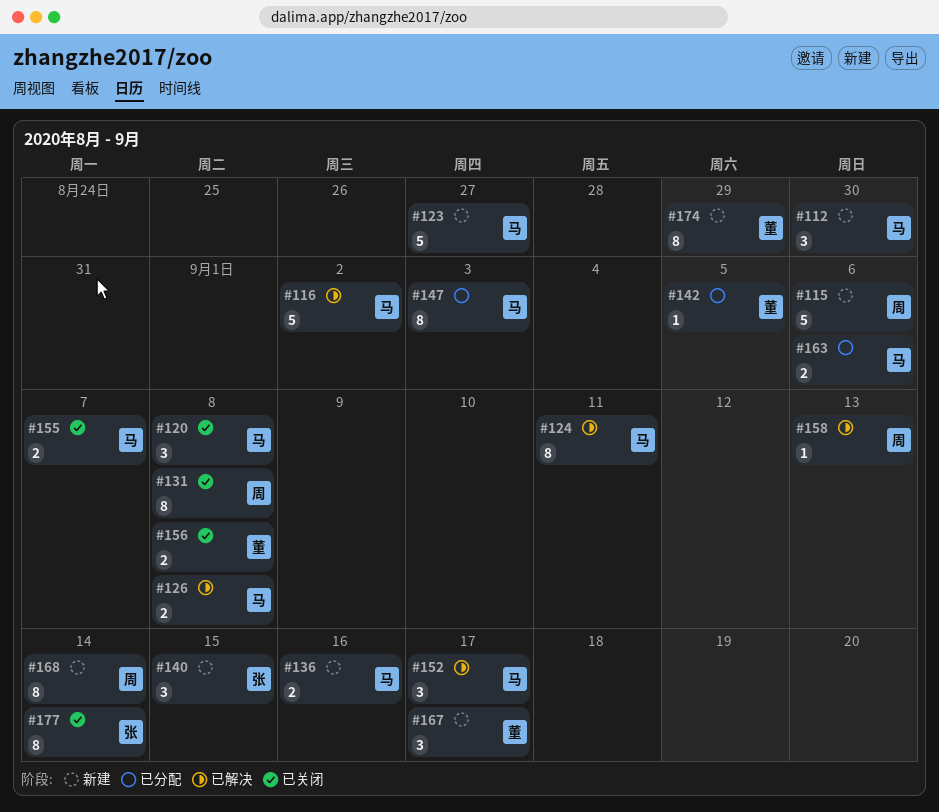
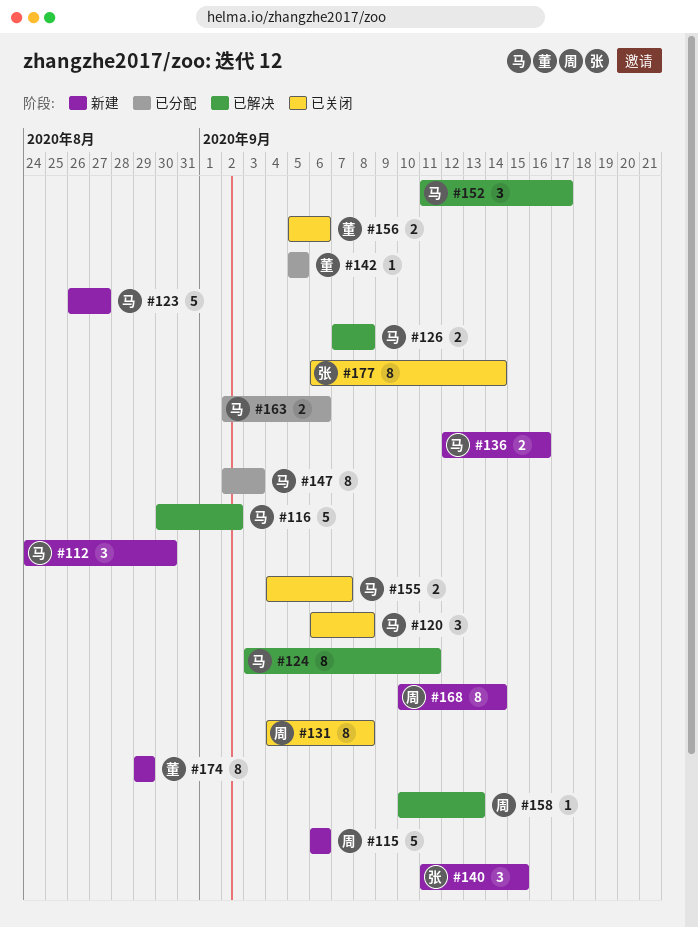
#156, due: Sep 8 -> Sep 6
#167: present -> none

